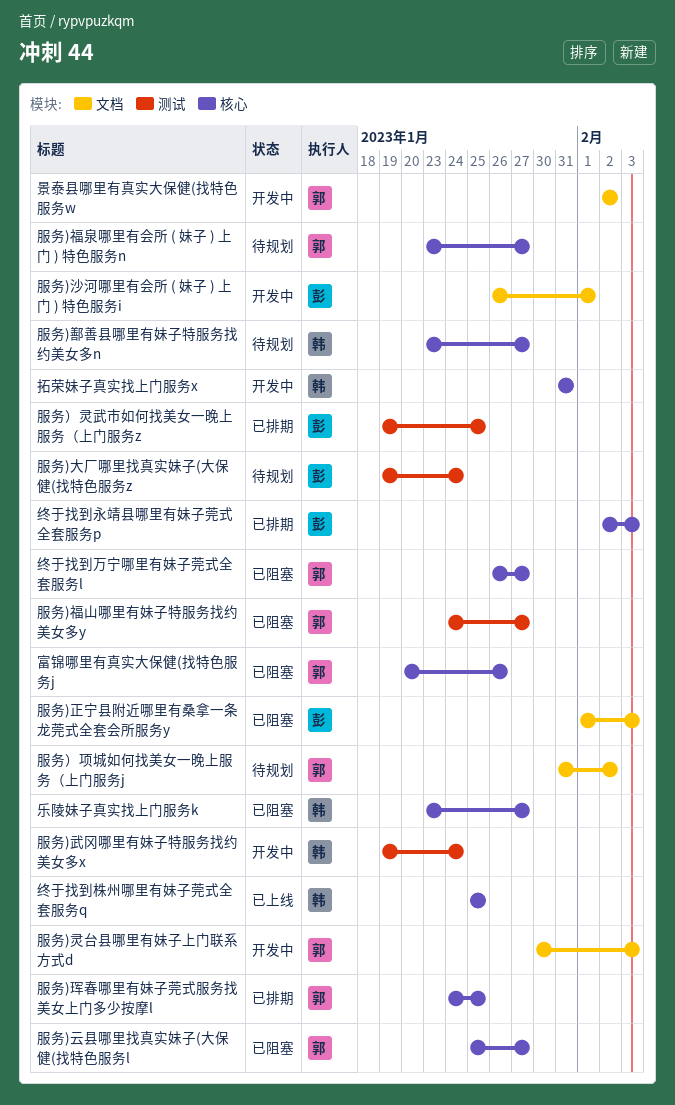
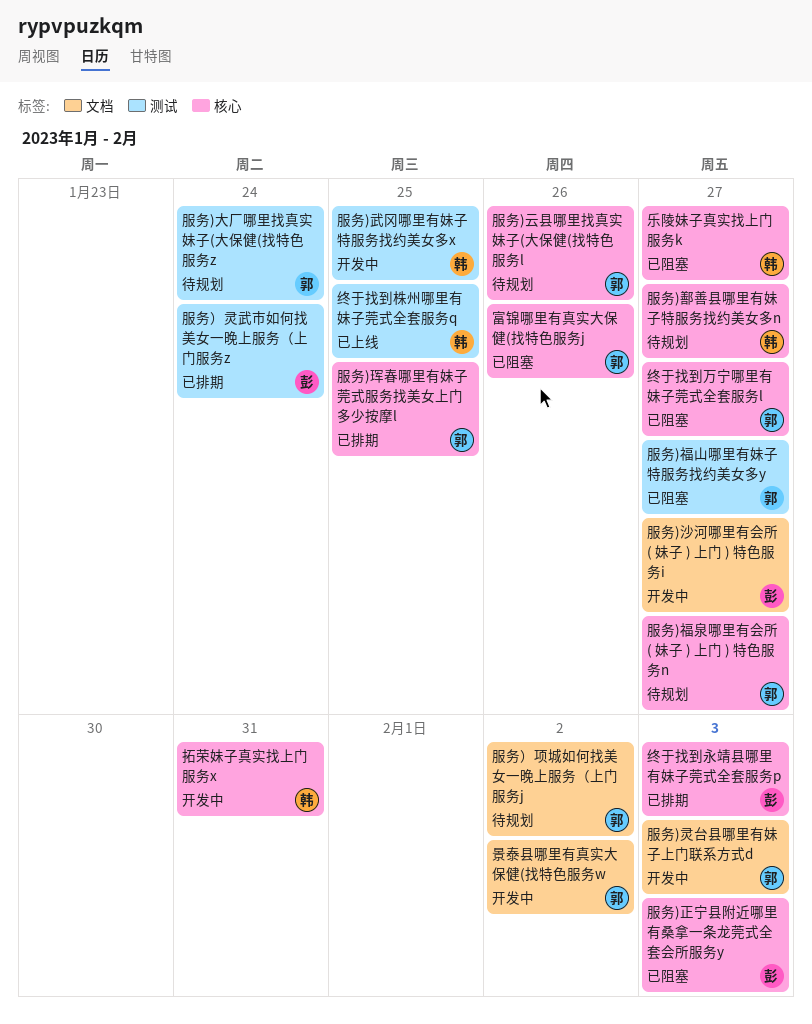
服务)云县哪里找真实妹子(大保健(找特色服务l, status: 已阻塞 -> 待规划
服务)云县哪里找真实妹子(大保健(找特色服务l, due: Jan 27 -> Jan 26
服务)大厂哪里找真实妹子(大保健(找特色服务z, owner: 彭 -> 郭
服务)正宁县附近哪里有桑拿一条龙莞式全套会所服务y, label: 文档 -> 核心
服务)武冈哪里有妹子特服务找约美女多x, due: Jan 24 -> Jan 25
服务)沙河哪里有会所 ( 妹子 ) 上门 ) 特色服务i, due: Feb 1 -> Jan 27
服务）灵武市如何找美女一晚上服务（上门服务z, due: Jan 25 -> Jan 24
终于找到株州哪里有妹子莞式全套服务q, label: 核心 -> 测试

